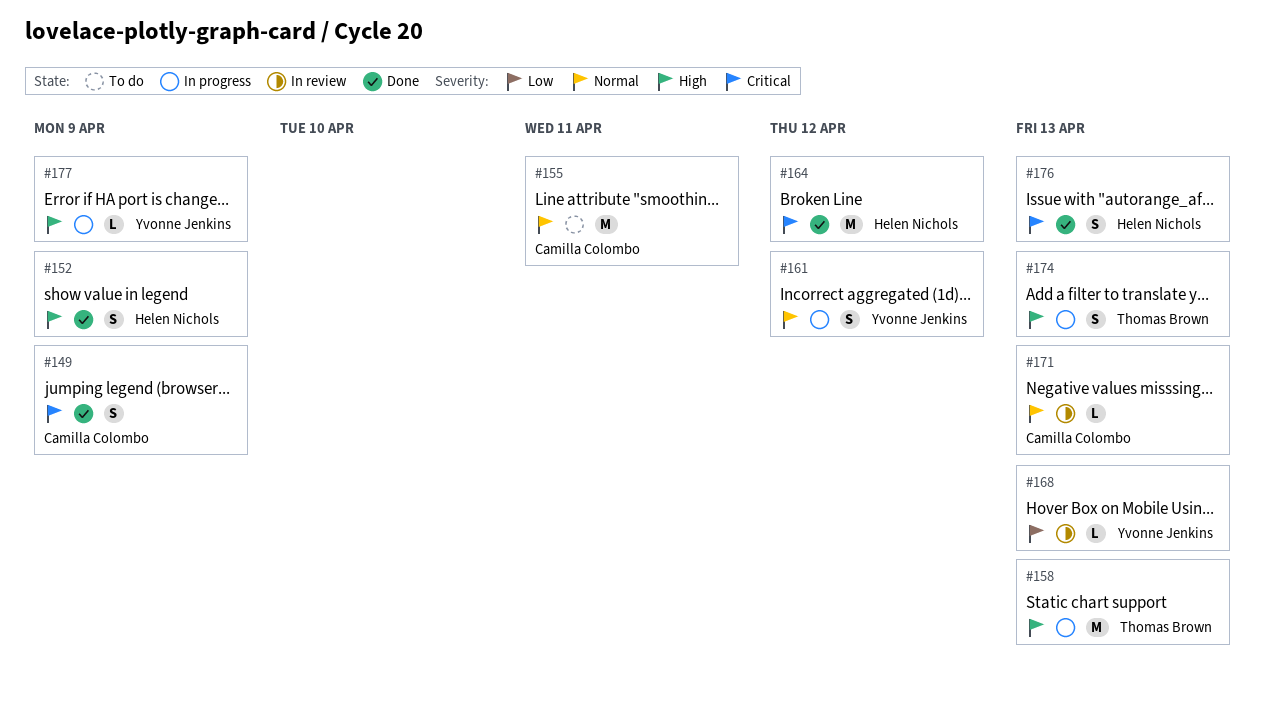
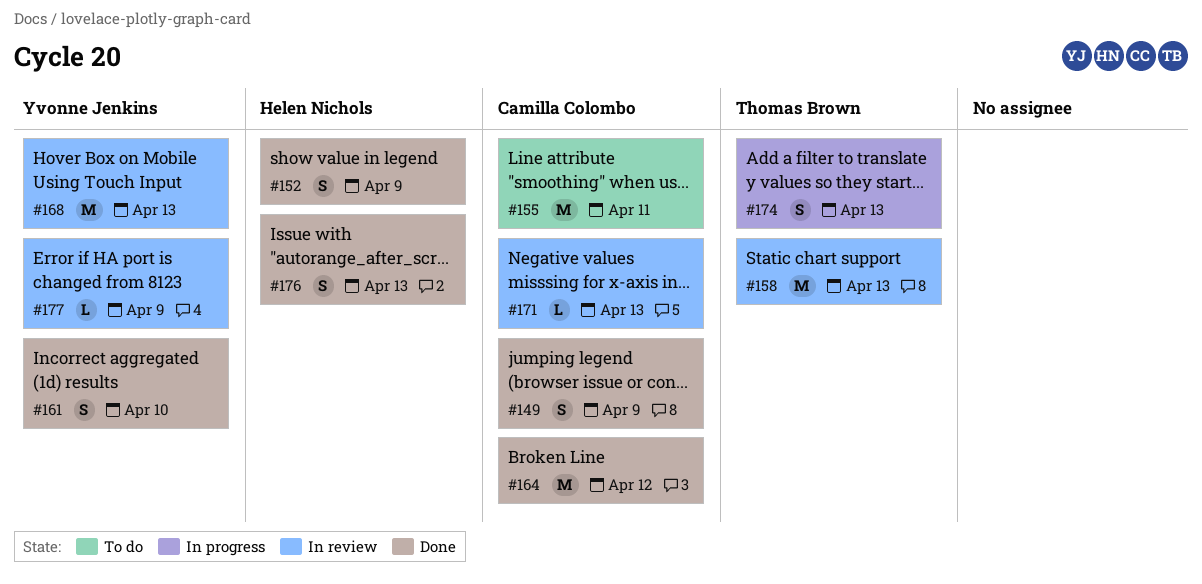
#158, status: In progress -> In review
#161, status: In progress -> Done
#161, due: Apr 12 -> Apr 10
#164, owner: Helen Nichols -> Camilla Colombo
#168, estimate: L -> M
#177, status: In progress -> In review

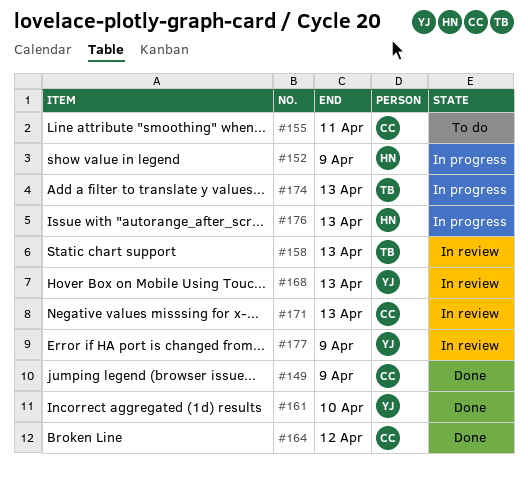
#152, status: Done -> In progress
#176, status: Done -> In progress

